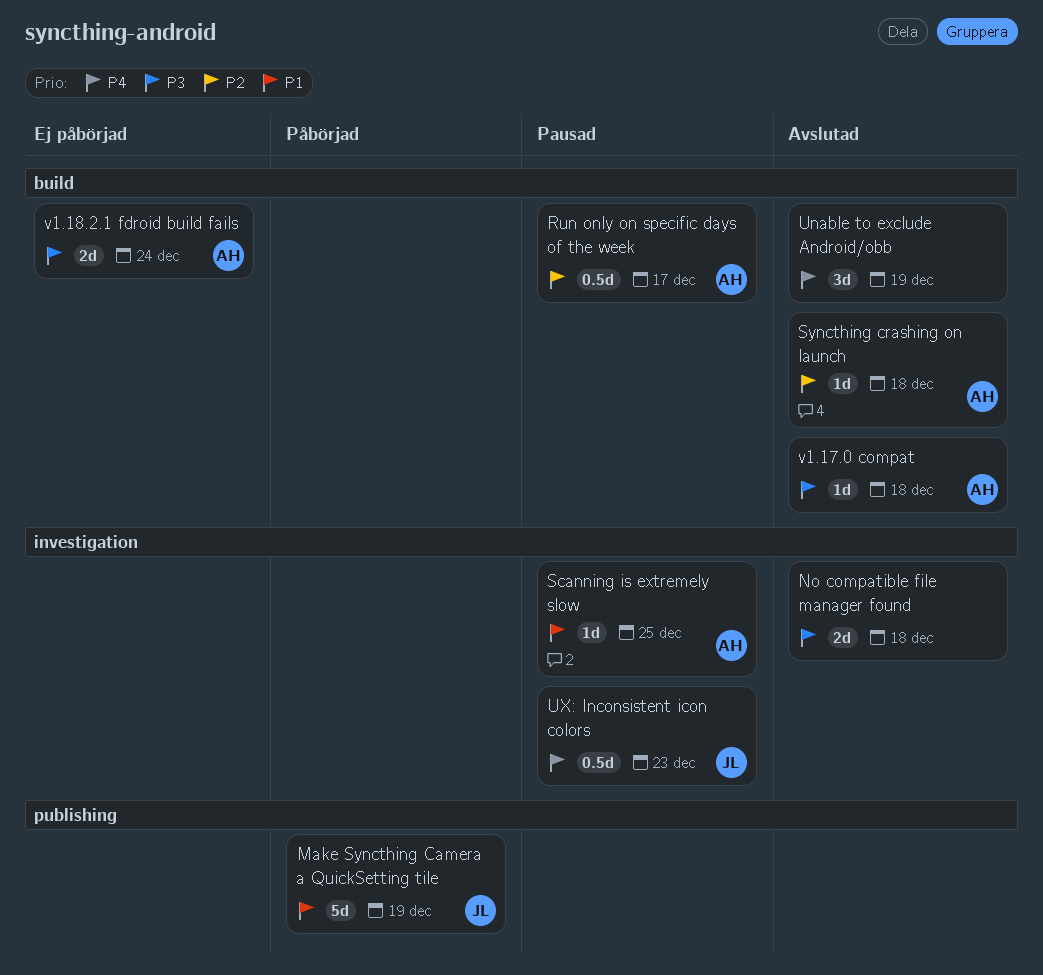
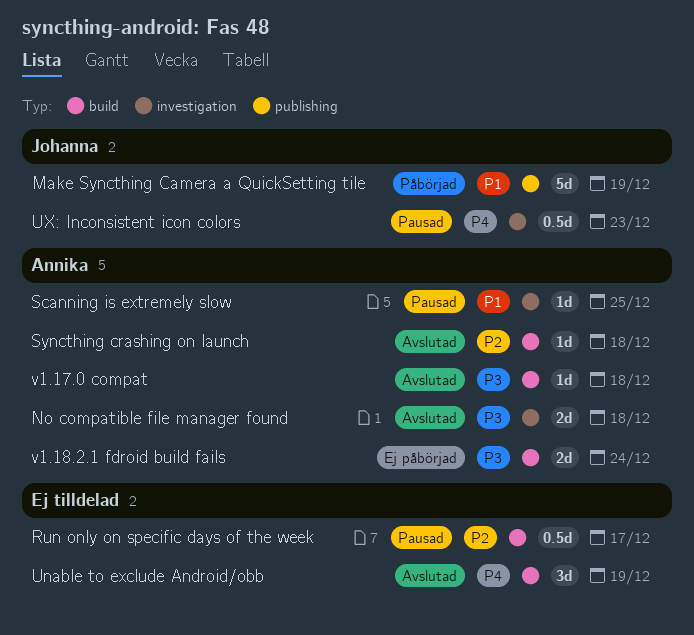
No compatible file manager found, owner: none -> Annika
Run only on specific days of the week, owner: Annika -> none

